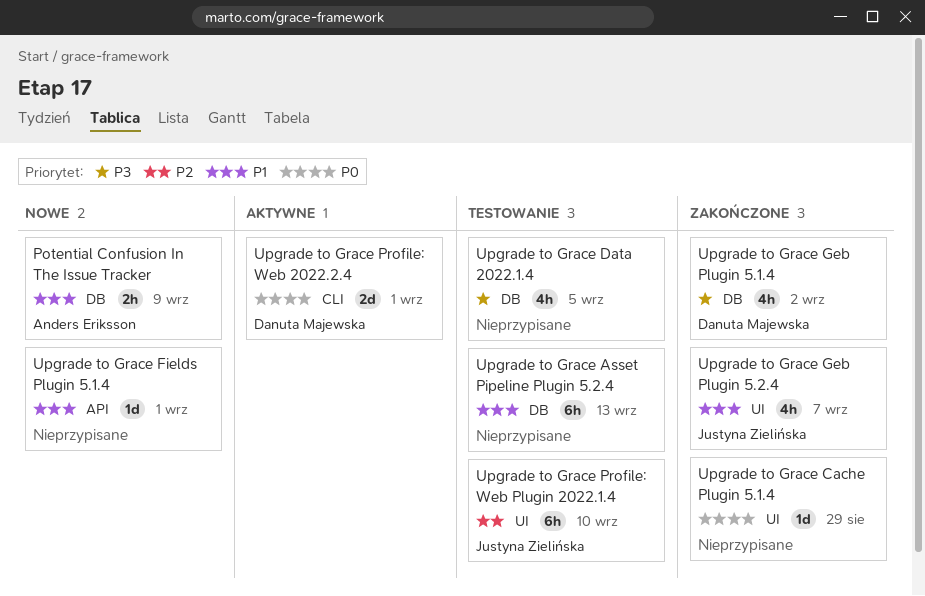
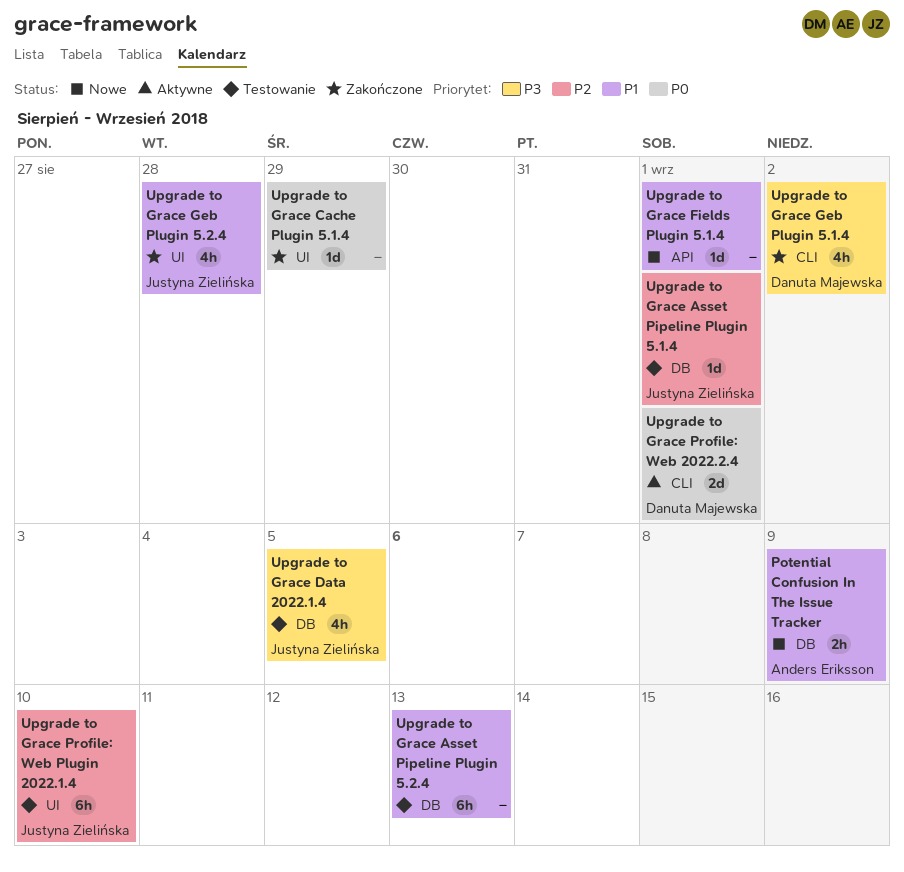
Upgrade to Grace Asset Pipeline Plugin 5.1.4: none -> present
Upgrade to Grace Data 2022.1.4, owner: none -> Justyna Zielińska
Upgrade to Grace Geb Plugin 5.1.4, label: DB -> CLI
Upgrade to Grace Geb Plugin 5.2.4, due: Sep 7 -> Aug 28

